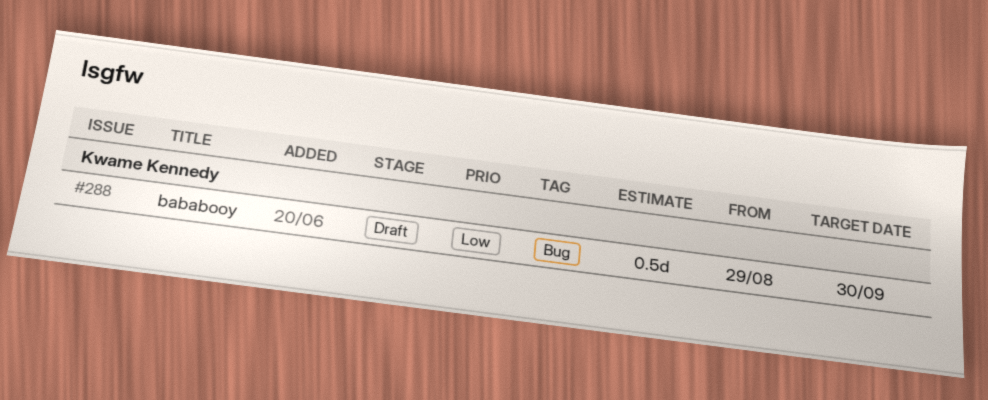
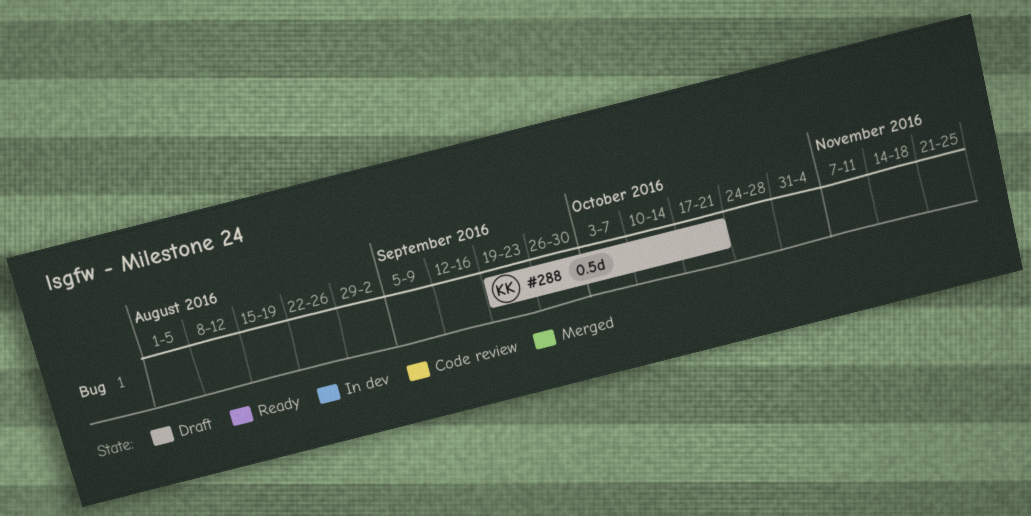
#288, start: Aug 29 -> Sep 19
#288, due: Sep 30 -> Oct 21

